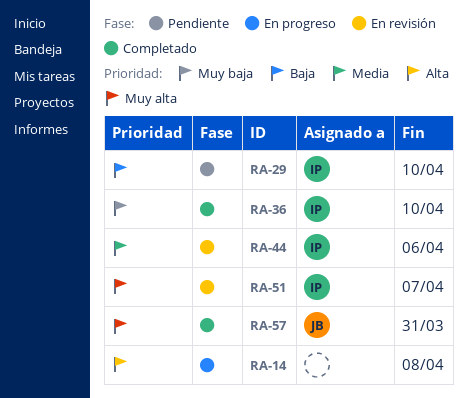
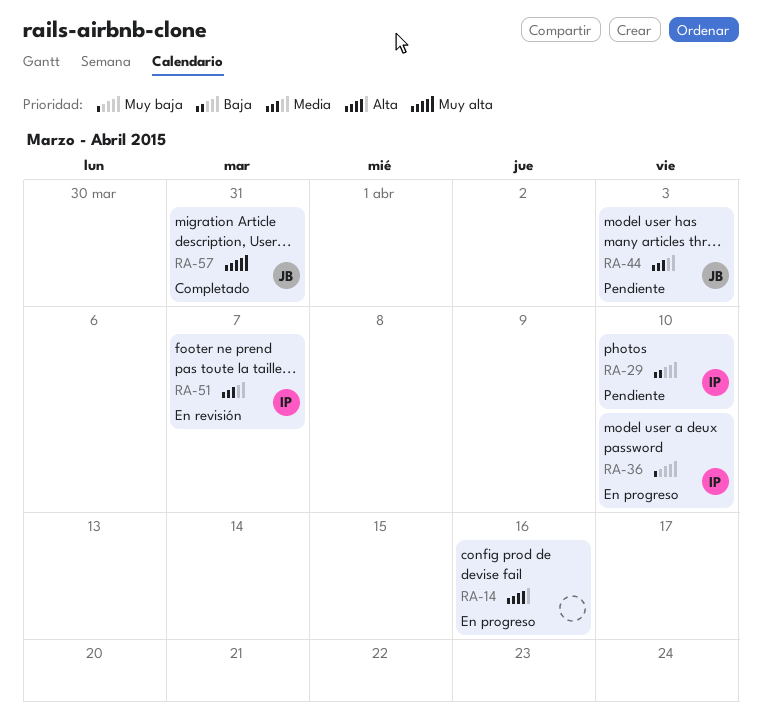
RA-14, due: Apr 8 -> Apr 16
RA-36, status: Completado -> En progreso
RA-44, status: En revisión -> Pendiente
RA-44, owner: IP -> JB
RA-44, due: Apr 6 -> Apr 3
RA-51, priority: Muy alta -> Media

